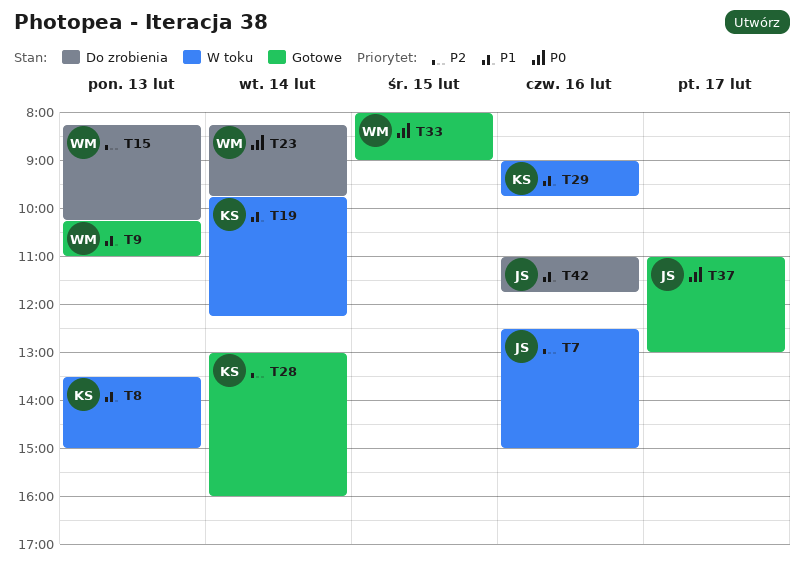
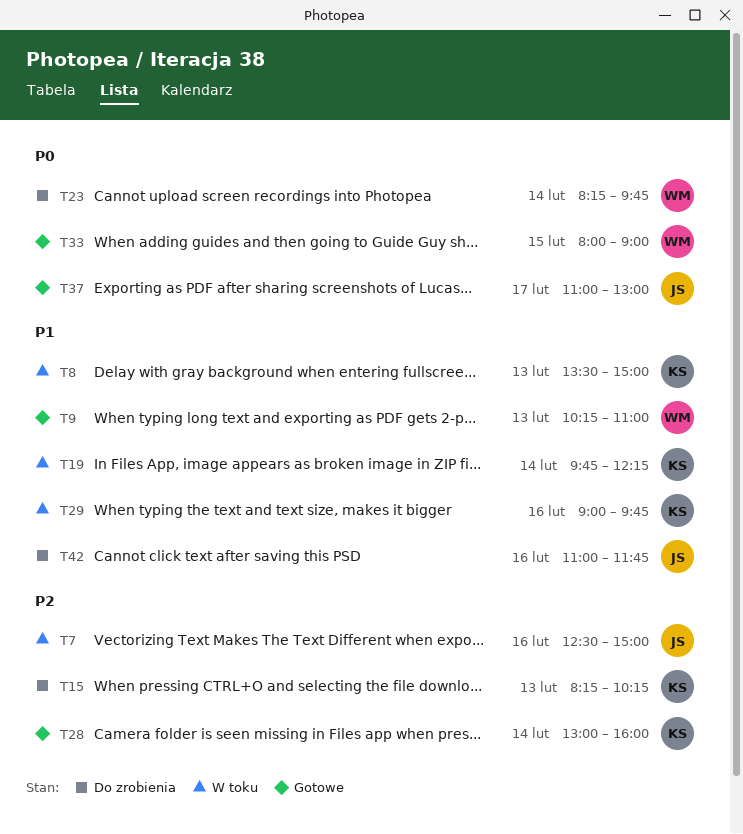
T15, owner: WM -> KS

